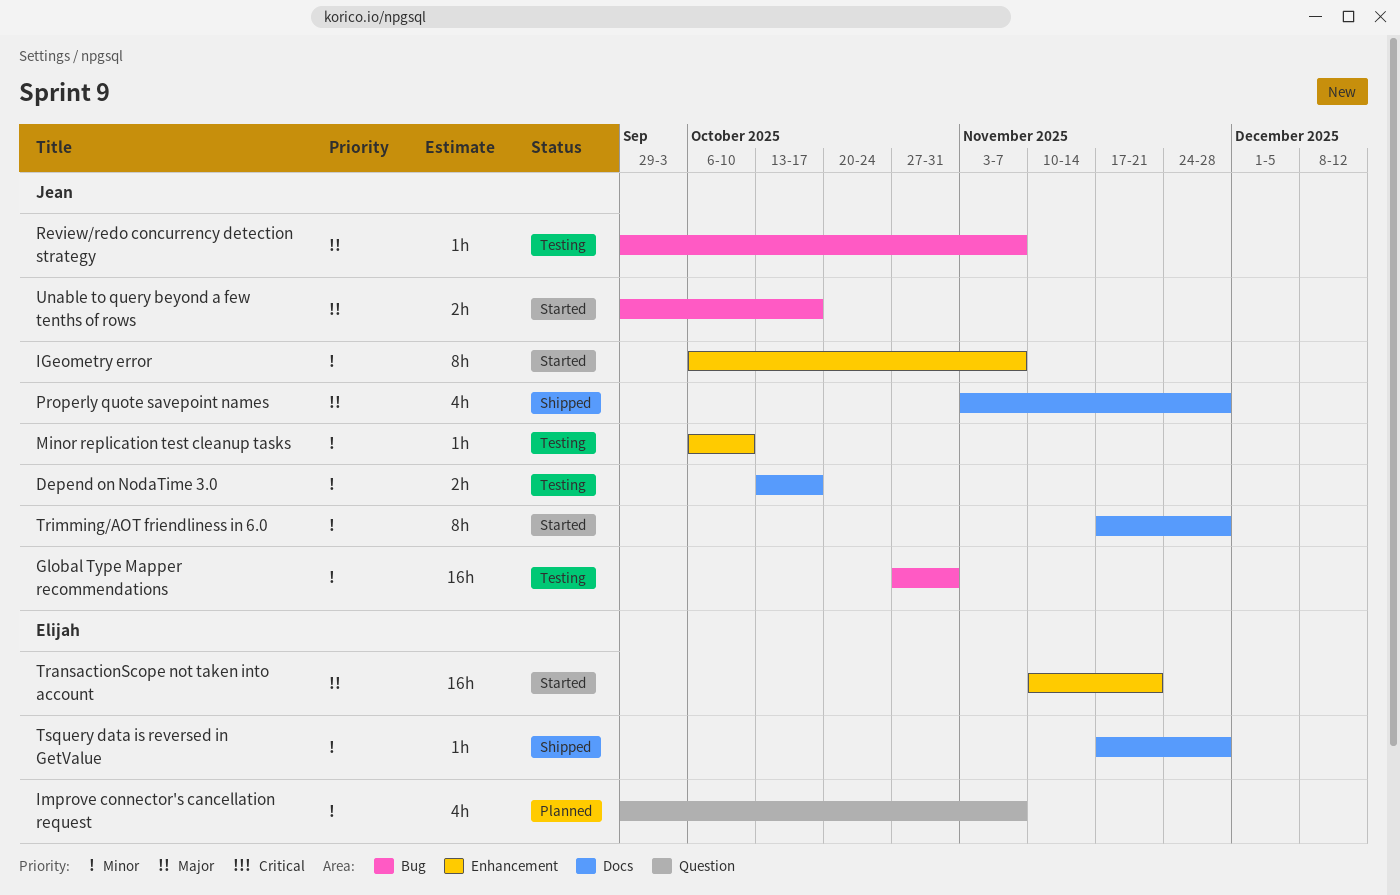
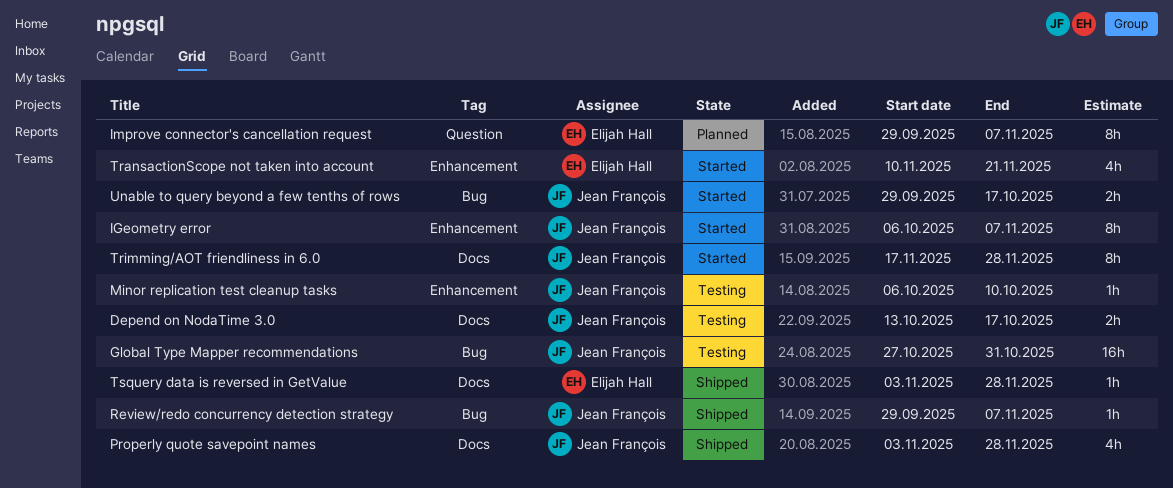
Improve connector's cancellation request, estimate: 4h -> 8h
Review/redo concurrency detection strategy, status: Testing -> Shipped
TransactionScope not taken into account, estimate: 16h -> 4h
Tsquery data is reversed in GetValue, start: Nov 17 -> Nov 3

